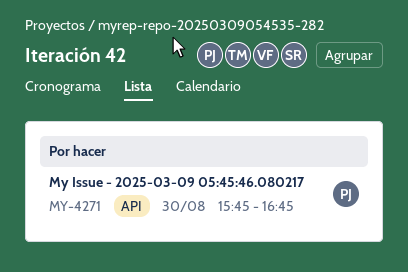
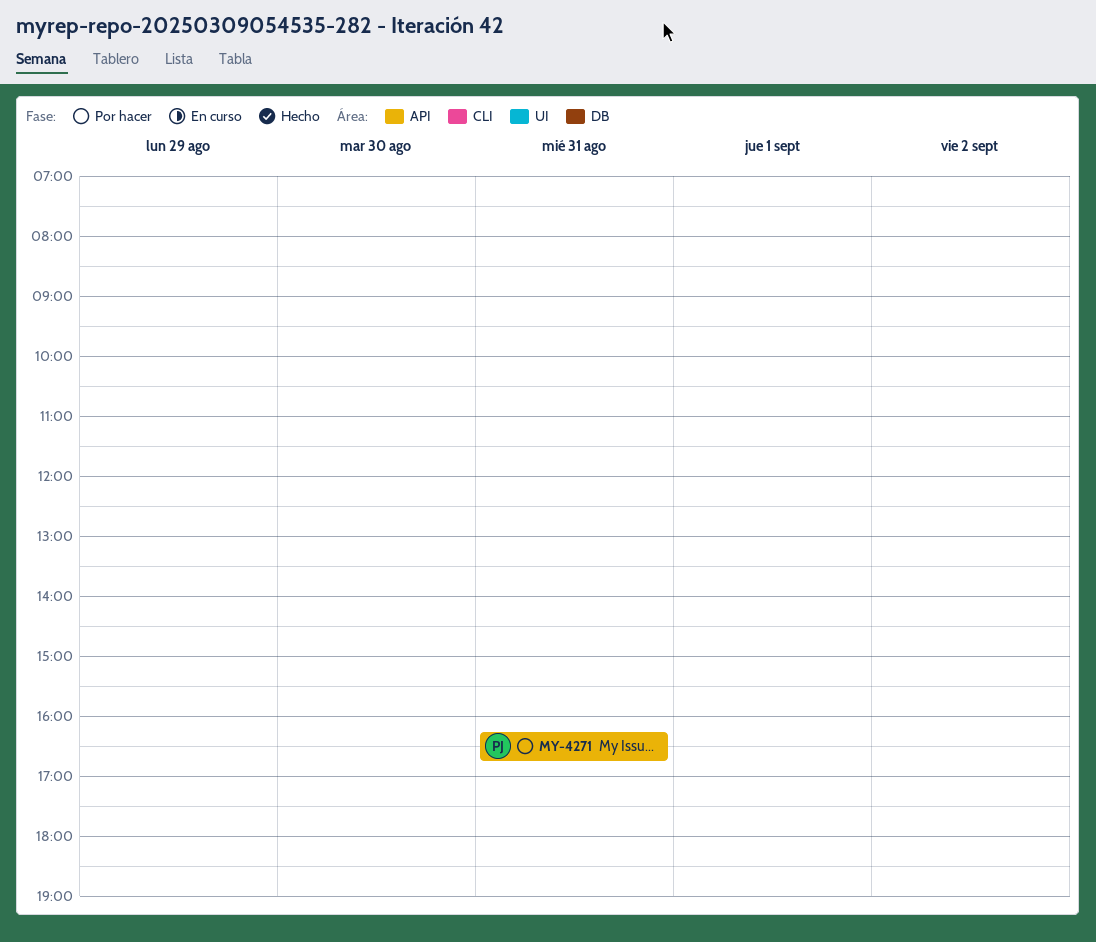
MY-4271, day: Aug 30 -> Aug 31
MY-4271, begins: 15:45 -> 16:15

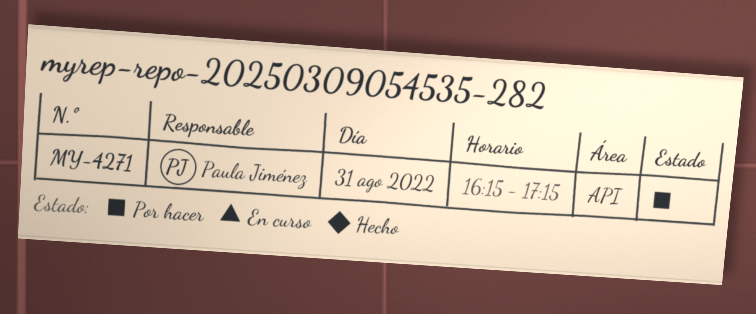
MY-4271, ends: 16:45 -> 17:15

